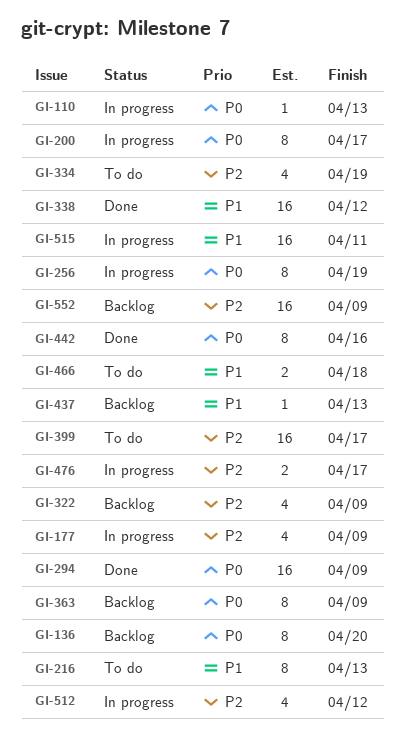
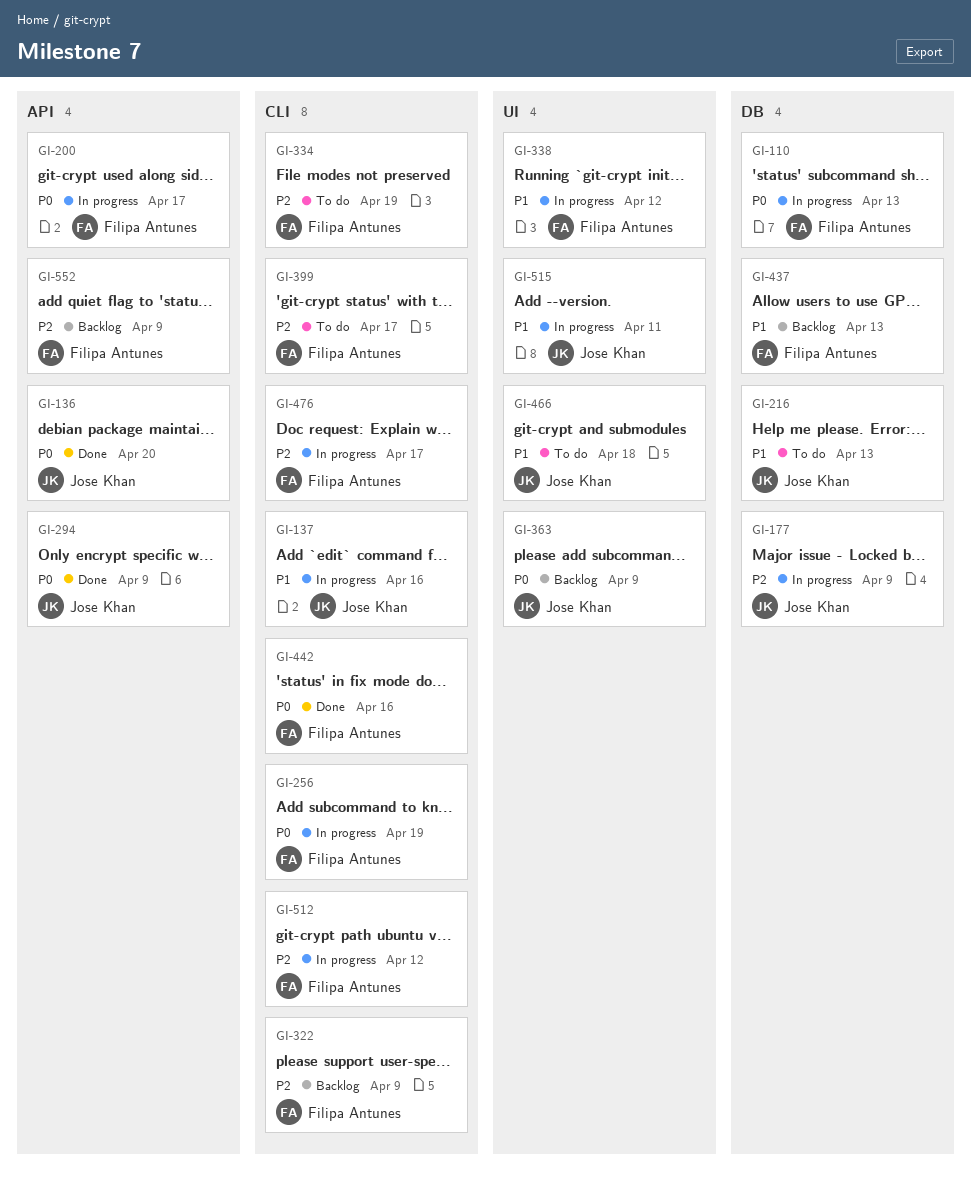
GI-136, status: Backlog -> Done
GI-137: none -> present
GI-338, status: Done -> In progress

